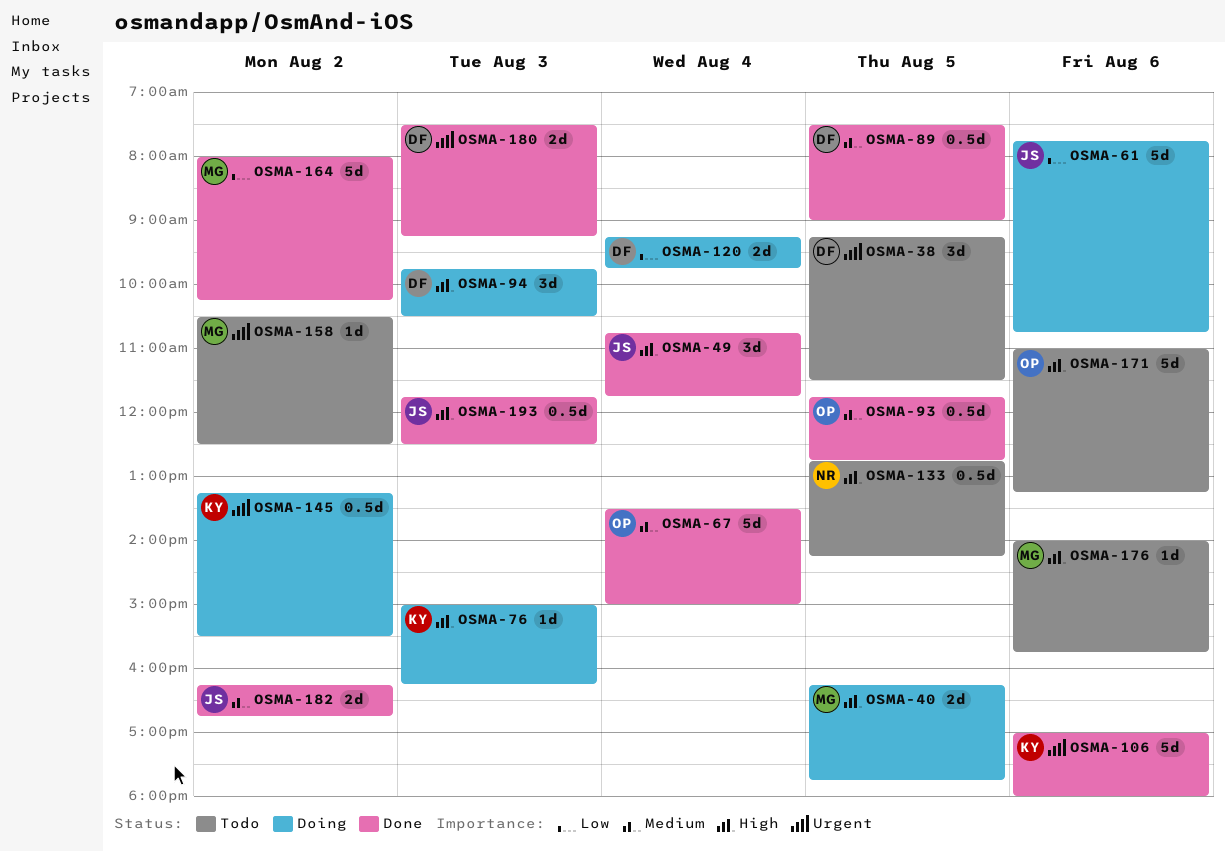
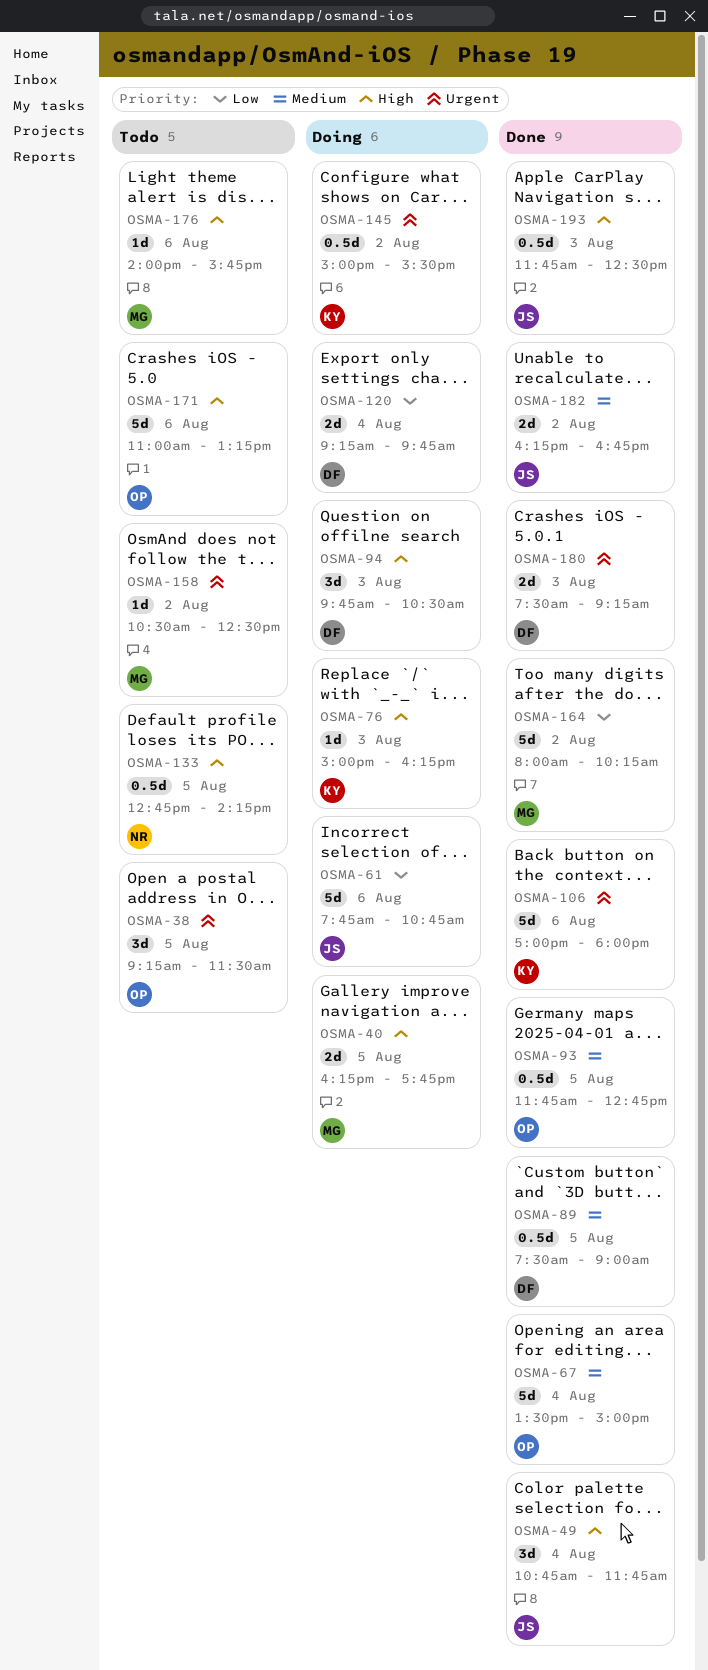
OSMA-38, owner: DF -> OP
OSMA-145, begins: 13:15 -> 15:00

